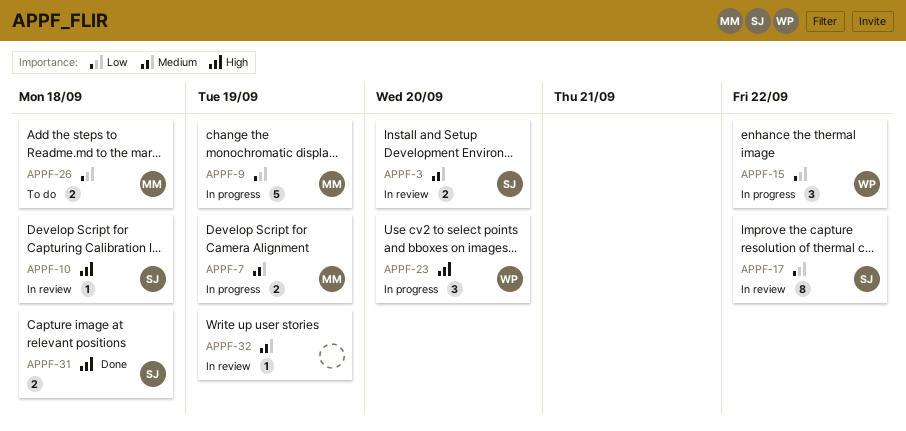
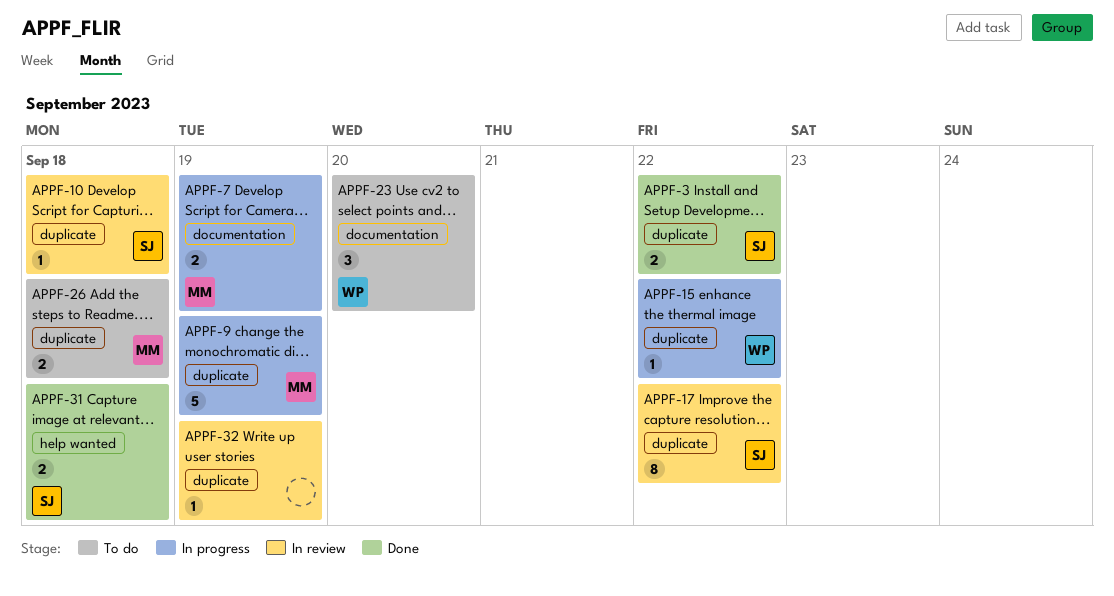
APPF-3, status: In review -> Done
APPF-3, due: Sep 20 -> Sep 22
APPF-15, estimate: 3 -> 1
APPF-23, status: In progress -> To do

